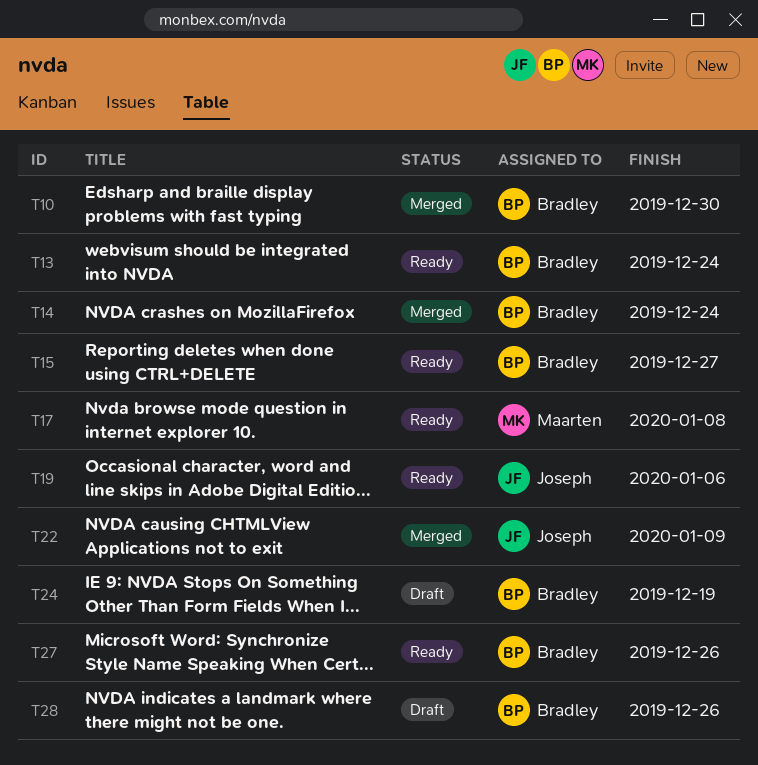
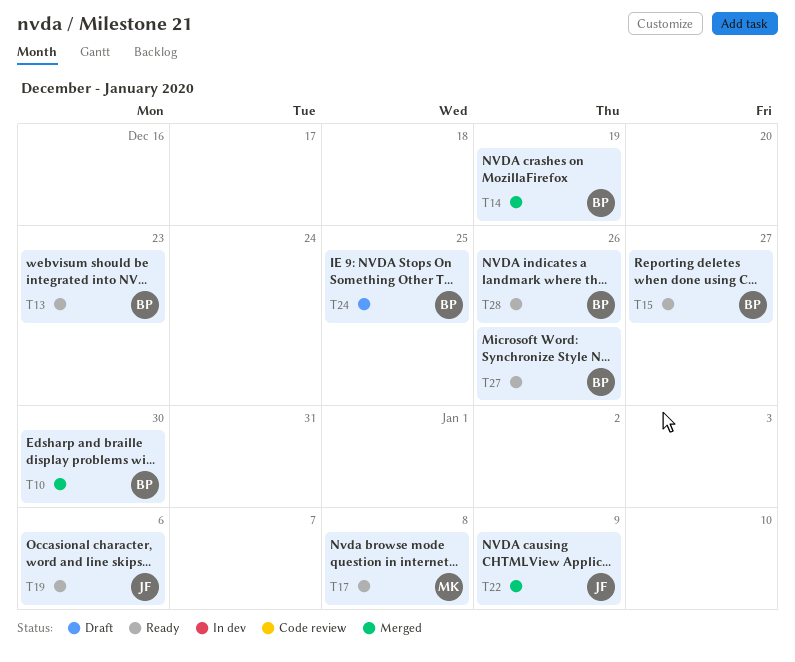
T13, due: Dec 24 -> Dec 23
T14, due: Dec 24 -> Dec 19
T24, due: Dec 19 -> Dec 25
T28, status: Draft -> Ready

